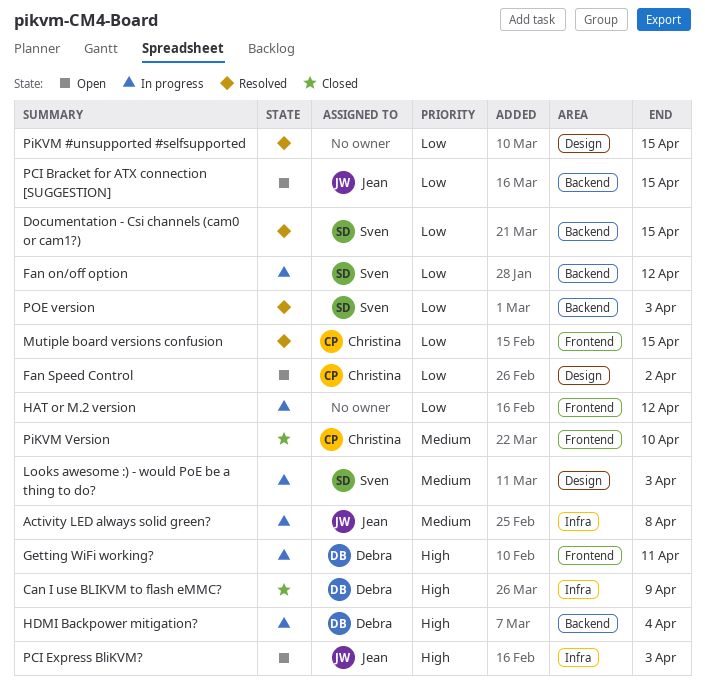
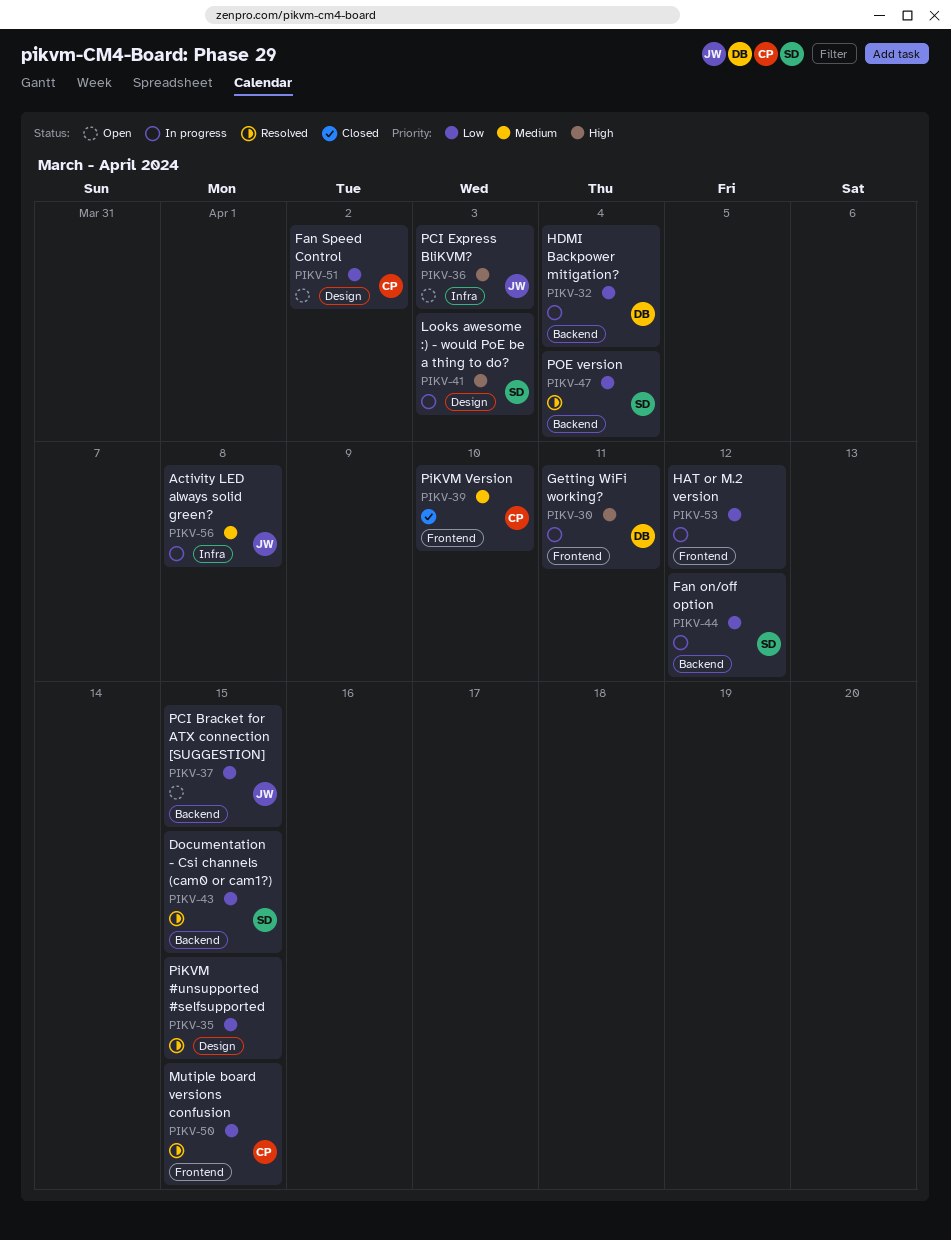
Can I use BLIKVM to flash eMMC?: present -> none
HDMI Backpower mitigation?, priority: High -> Low
Looks awesome :) - would PoE be a thing to do?, priority: Medium -> High
POE version, due: Apr 3 -> Apr 4

